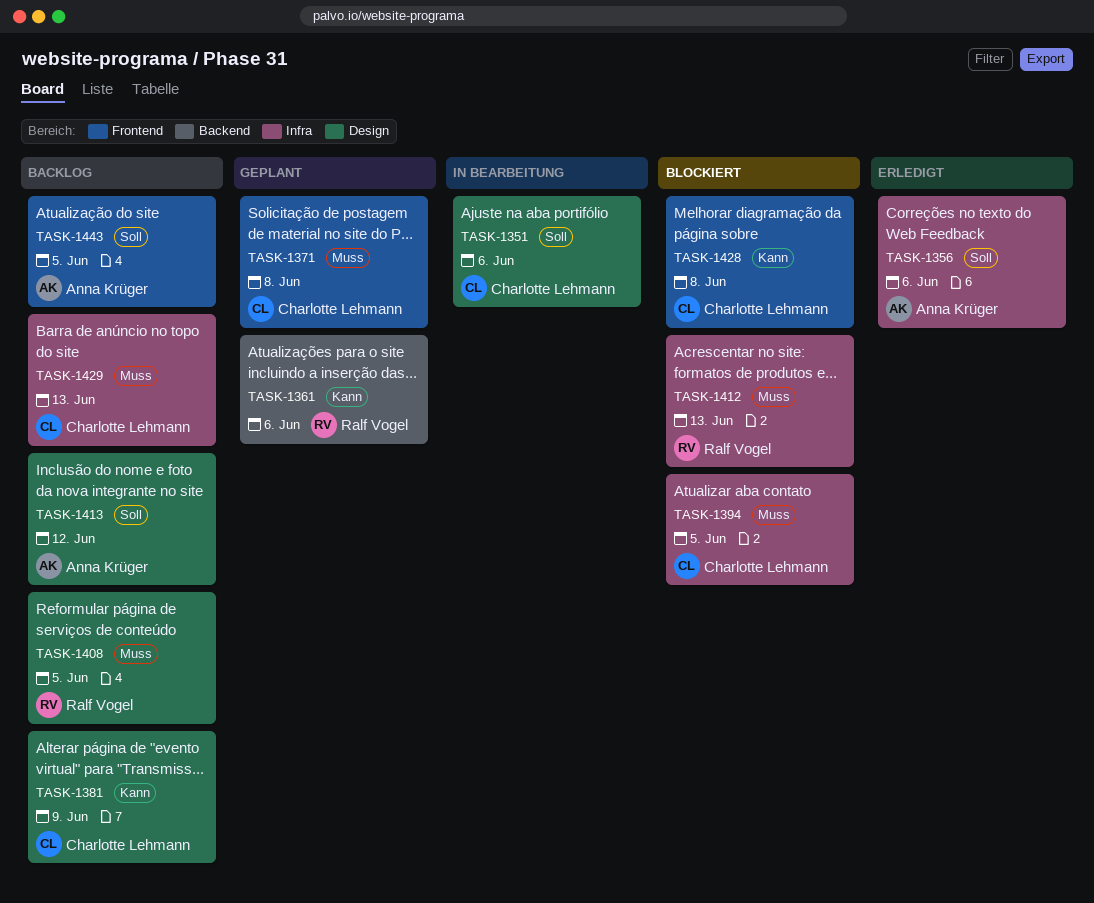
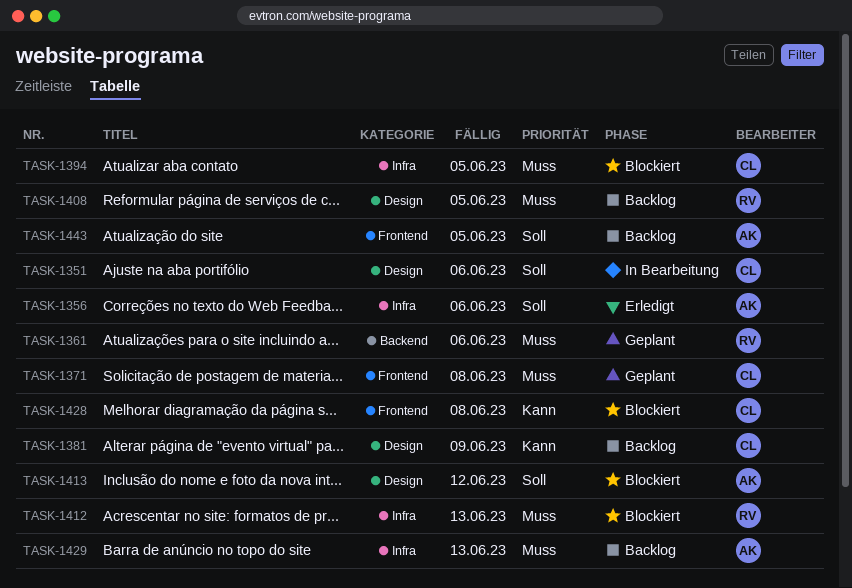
TASK-1361, priority: Kann -> Muss
TASK-1413, status: Backlog -> Blockiert
TASK-1429, owner: Charlotte Lehmann -> Anna Krüger

